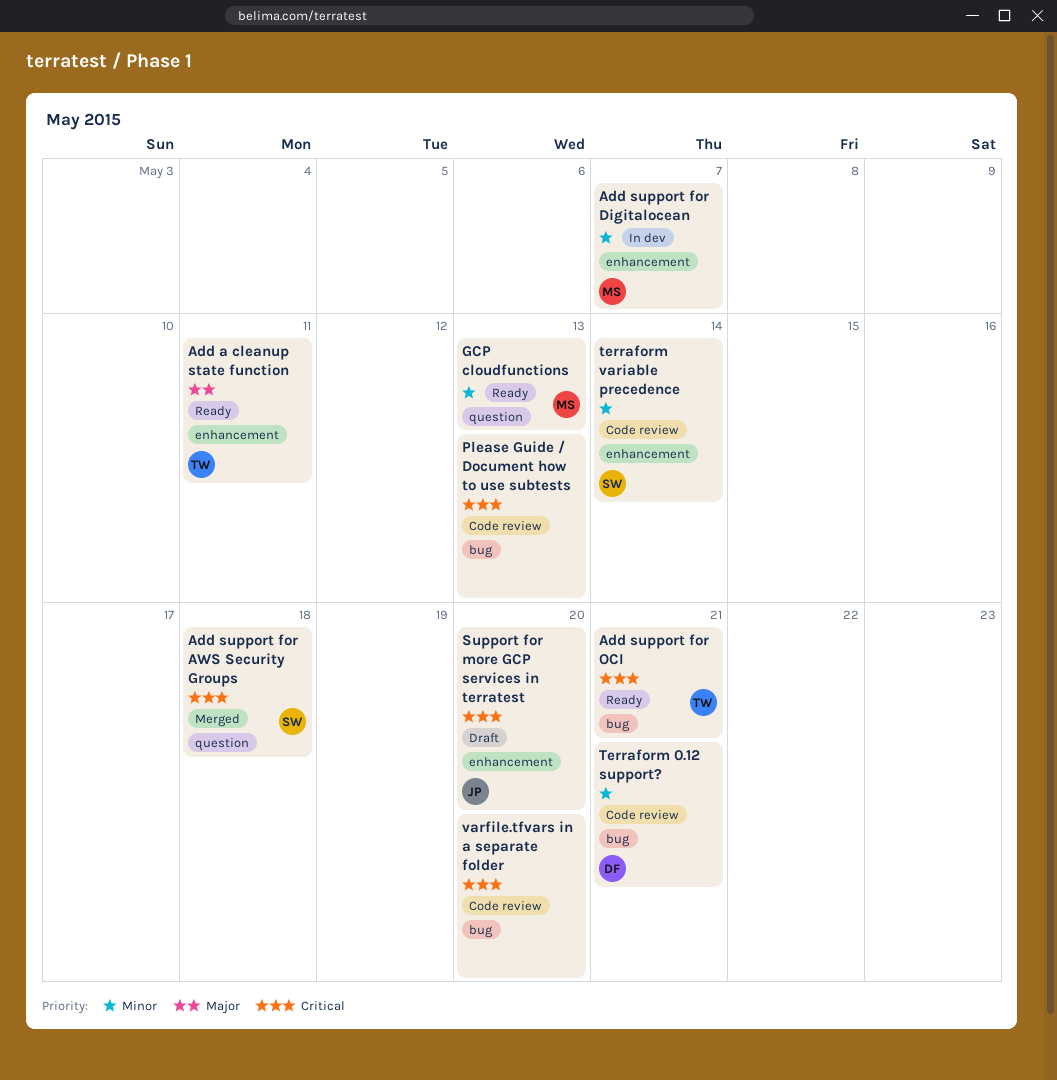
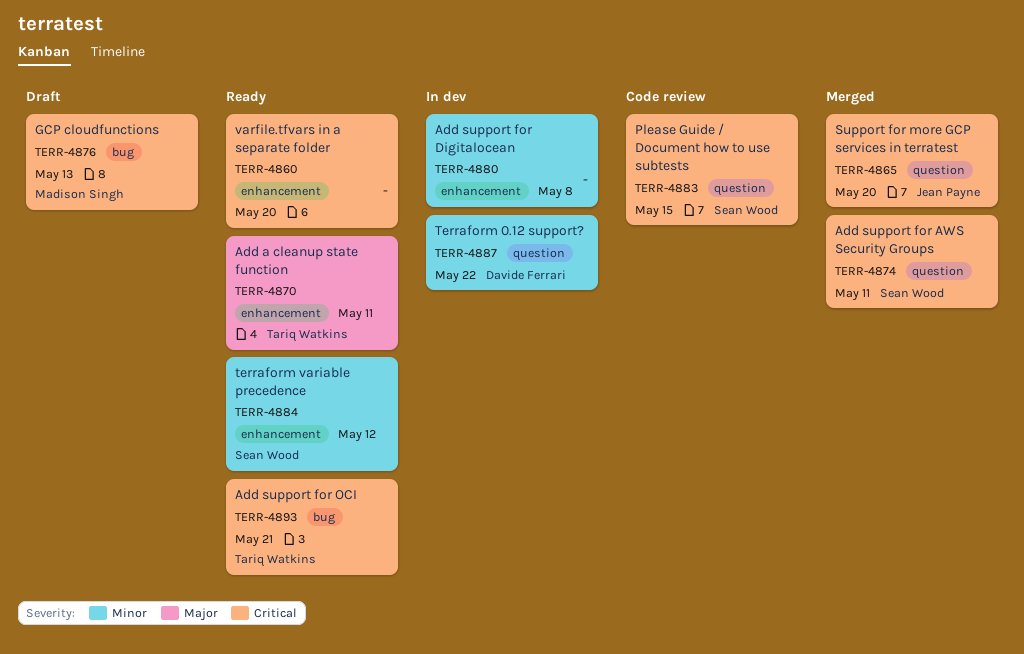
Add support for AWS Security Groups, due: May 18 -> May 11
Add support for Digitalocean, owner: Madison Singh -> none
Add support for Digitalocean, due: May 7 -> May 8
GCP cloudfunctions, status: Ready -> Draft
GCP cloudfunctions, priority: Minor -> Critical
GCP cloudfunctions, label: question -> bug
Please Guide / Document how to use subtests, owner: none -> Sean Wood
Please Guide / Document how to use subtests, label: bug -> question
Please Guide / Document how to use subtests, due: May 13 -> May 15
Support for more GCP services in terratest, status: Draft -> Merged
Support for more GCP services in terratest, label: enhancement -> question
Terraform 0.12 support?, status: Code review -> In dev
Terraform 0.12 support?, label: bug -> question
Terraform 0.12 support?, due: May 21 -> May 22
terraform variable precedence, status: Code review -> Ready
terraform variable precedence, due: May 14 -> May 12
varfile.tfvars in a separate folder, status: Code review -> Ready
varfile.tfvars in a separate folder, label: bug -> enhancement

